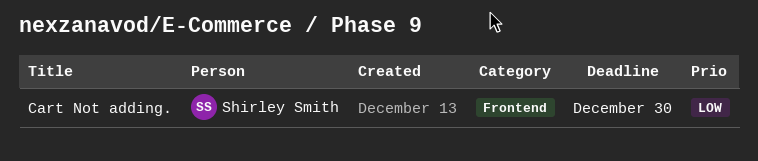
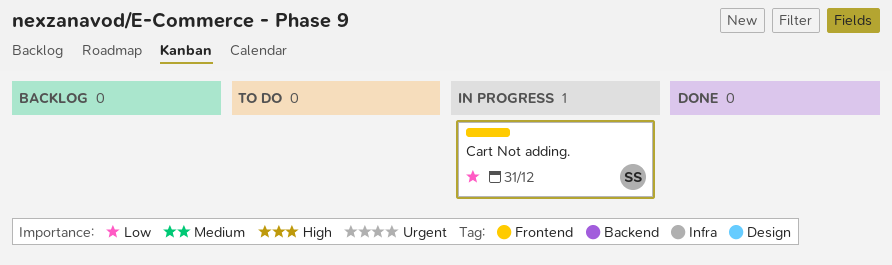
Cart Not adding., due: Dec 30 -> Dec 31

